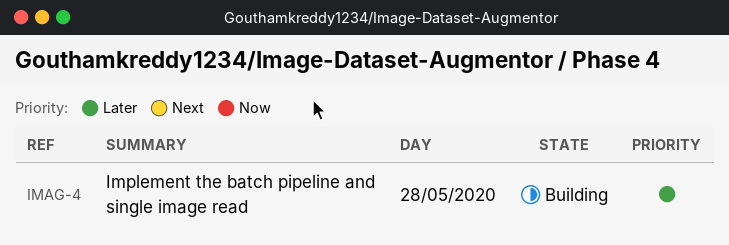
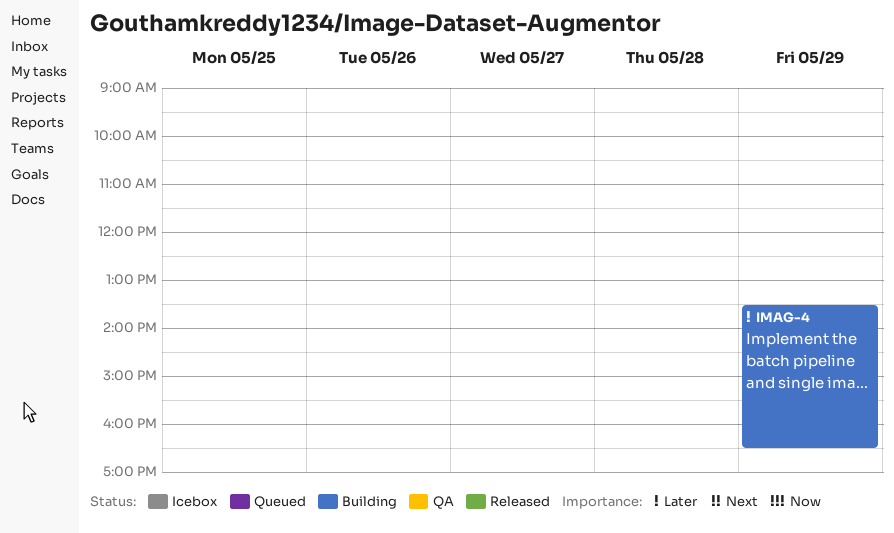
IMAG-4, day: May 28 -> May 29

